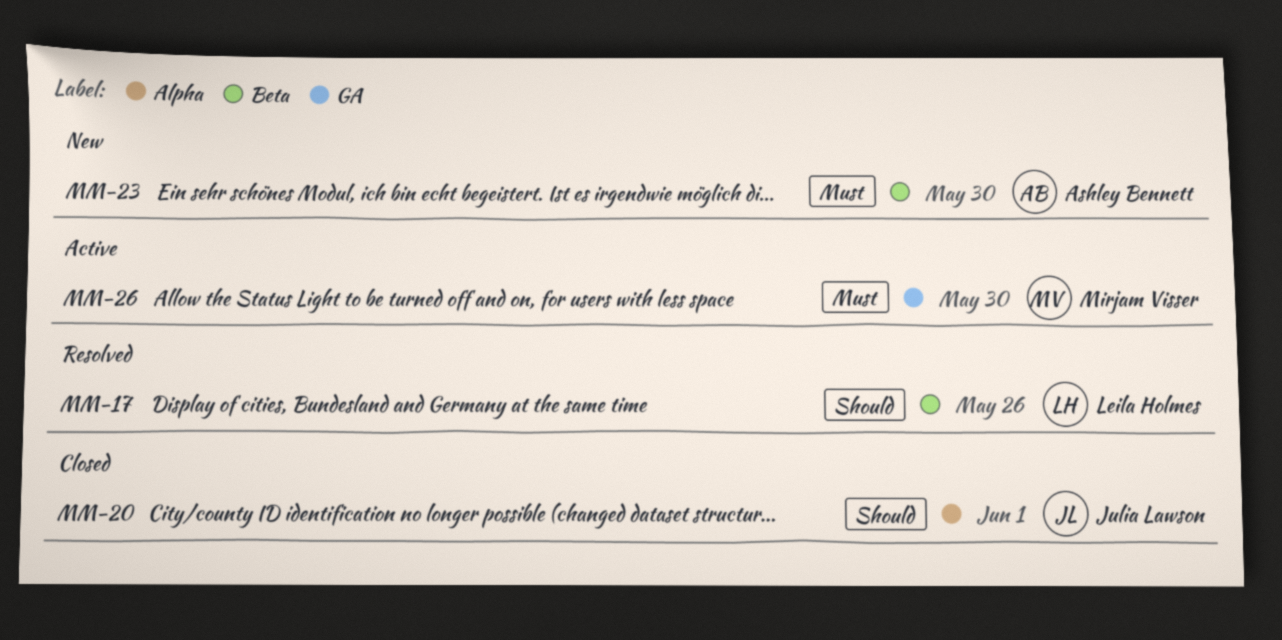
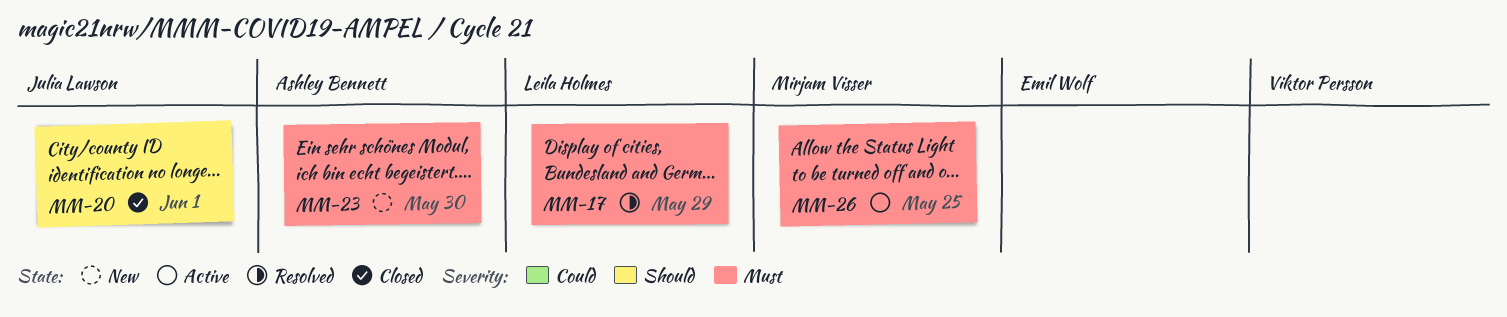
MM-17, priority: Should -> Must
MM-17, due: May 26 -> May 29
MM-26, due: May 30 -> May 25

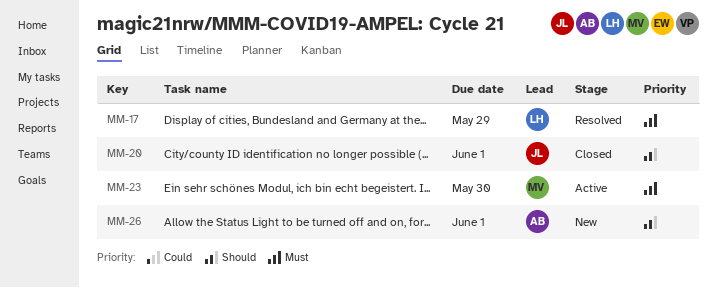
MM-23, status: New -> Active
MM-23, owner: Ashley Bennett -> Mirjam Visser
MM-26, status: Active -> New
MM-26, owner: Mirjam Visser -> Ashley Bennett
MM-26, priority: Must -> Should
MM-26, due: May 25 -> Jun 1

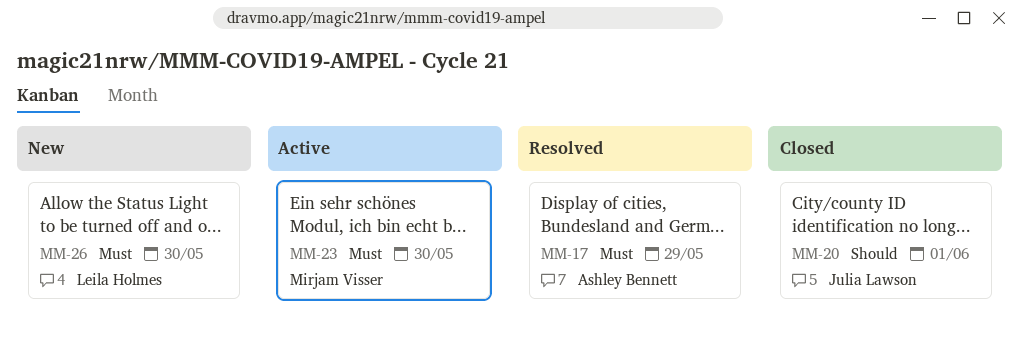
MM-17, owner: Leila Holmes -> Ashley Bennett
MM-26, owner: Ashley Bennett -> Leila Holmes
MM-26, priority: Should -> Must
MM-26, due: Jun 1 -> May 30

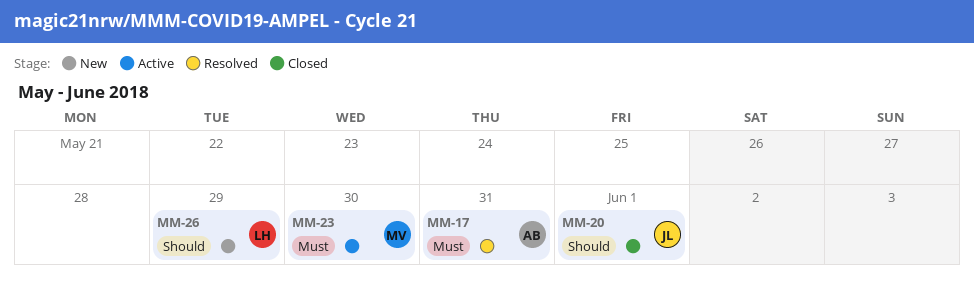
MM-17, due: May 29 -> May 31
MM-26, priority: Must -> Should
MM-26, due: May 30 -> May 29

